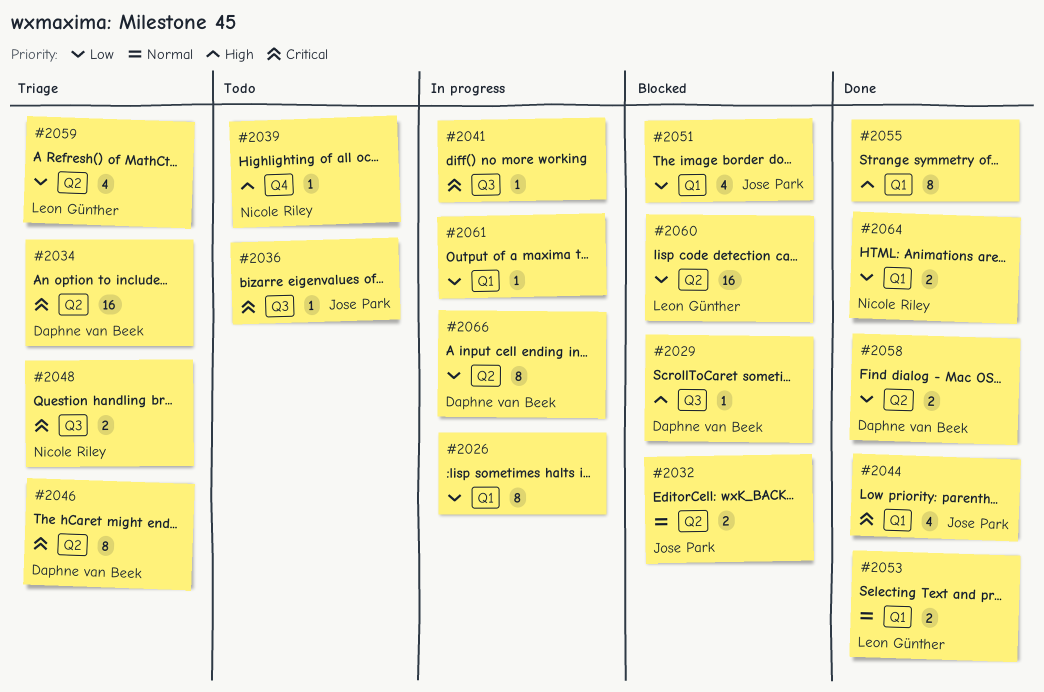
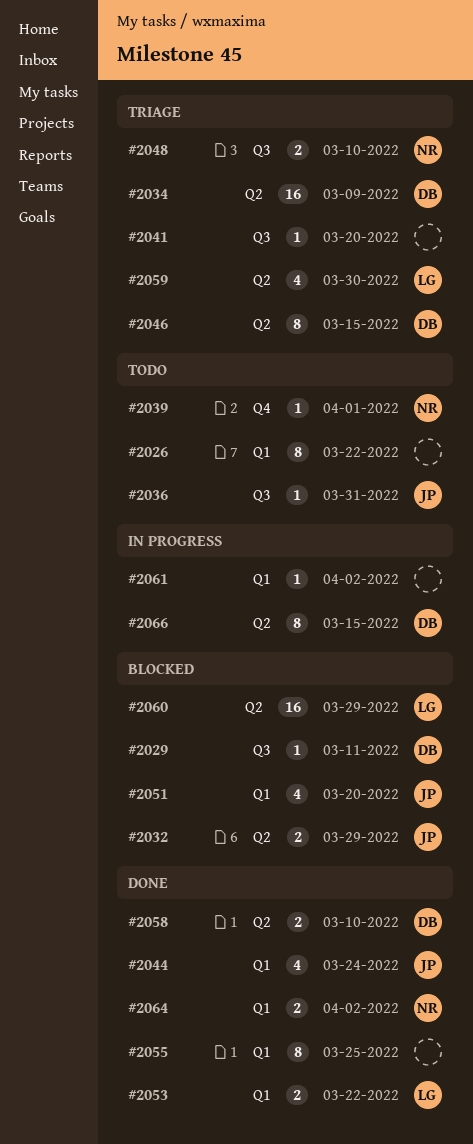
#2026, status: In progress -> Todo
#2041, status: In progress -> Triage

